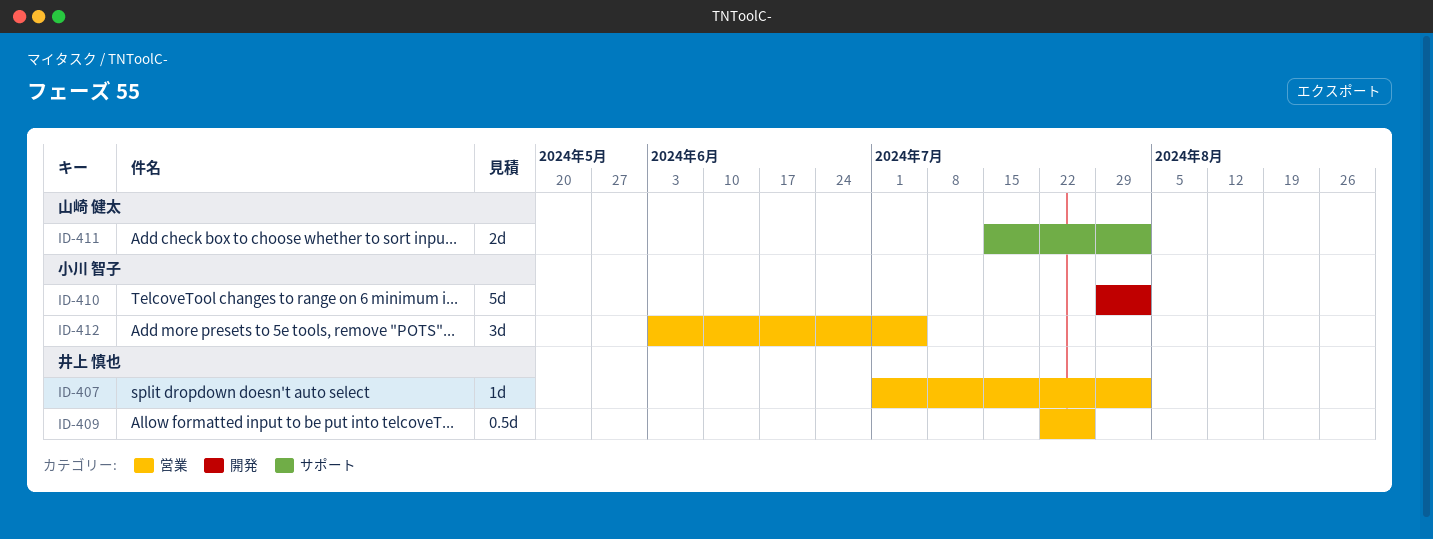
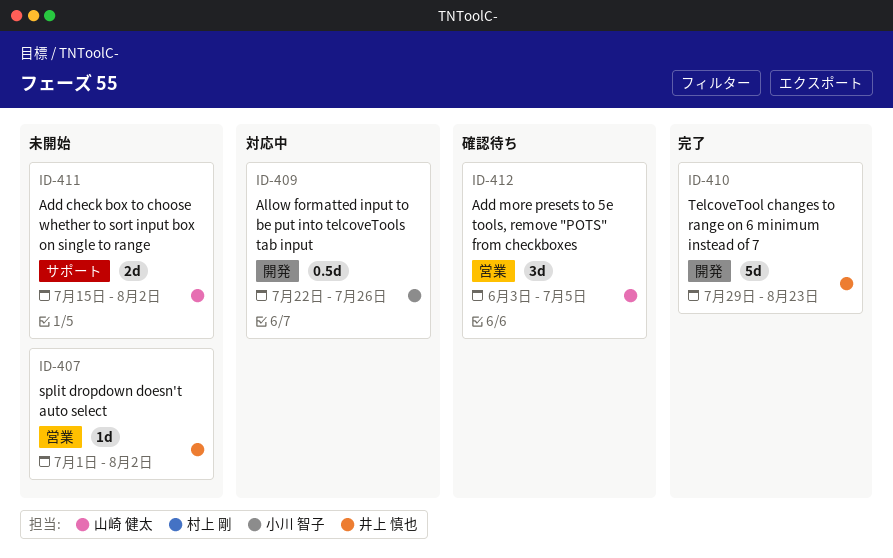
ID-409, owner: 井上 慎也 -> 小川 智子
ID-409, label: 営業 -> 開発
ID-410, owner: 小川 智子 -> 井上 慎也
ID-410, due: Aug 2 -> Aug 23
ID-412, owner: 小川 智子 -> 山崎 健太

